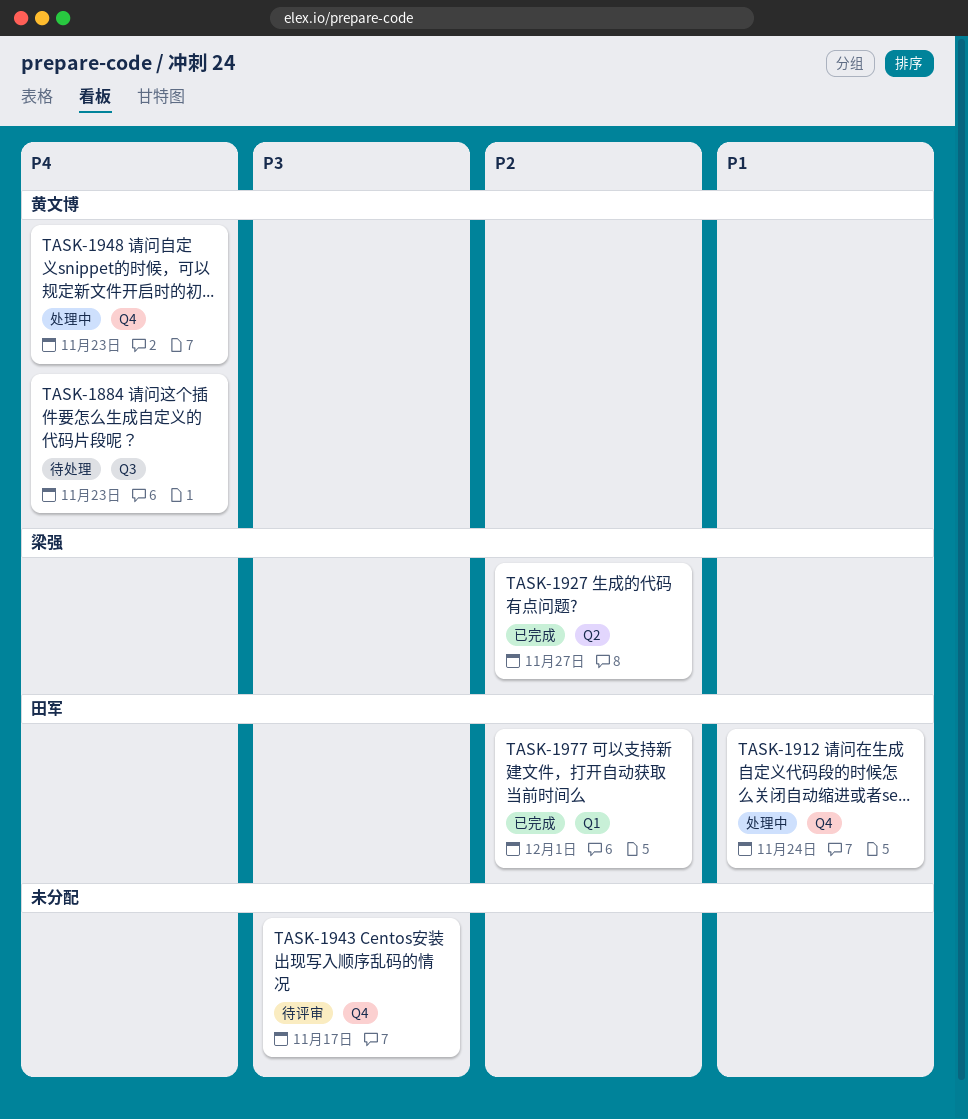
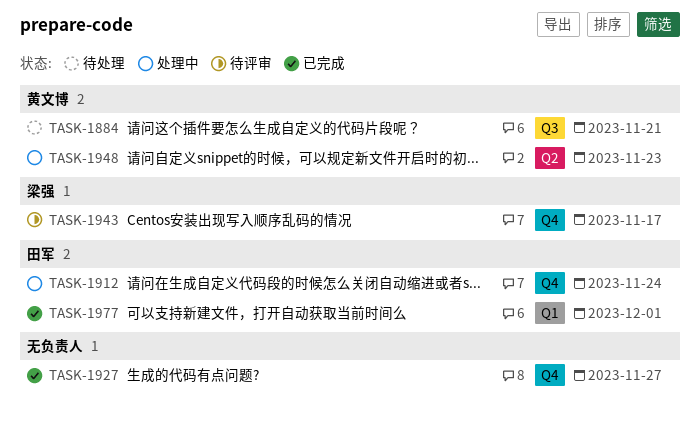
TASK-1884, due: Nov 23 -> Nov 21
TASK-1927, owner: 梁强 -> none
TASK-1927, label: Q2 -> Q4
TASK-1943, owner: none -> 梁强
TASK-1948, label: Q4 -> Q2

